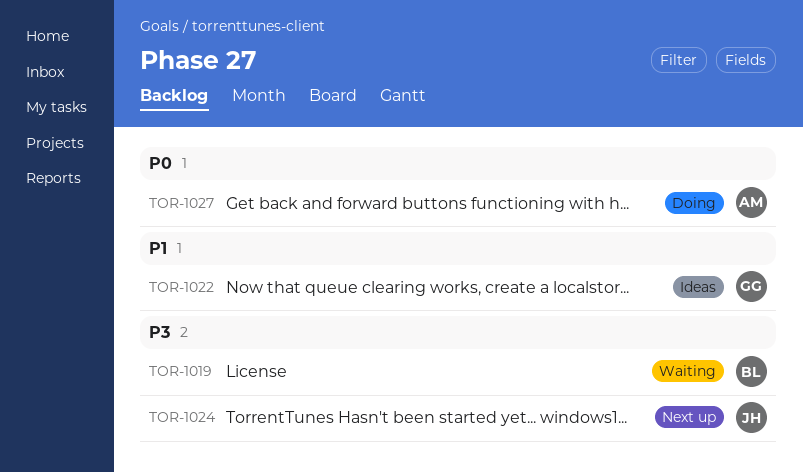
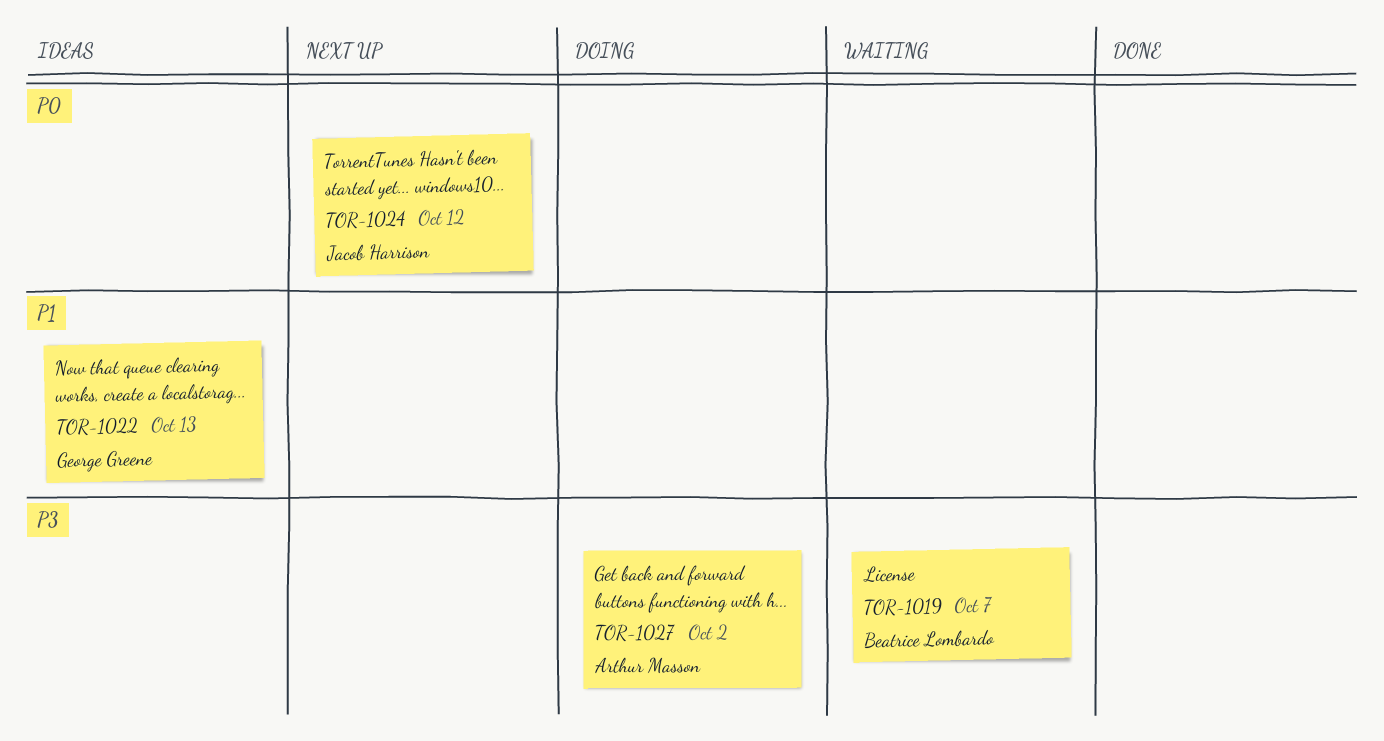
TOR-1024, priority: P3 -> P0
TOR-1027, priority: P0 -> P3

